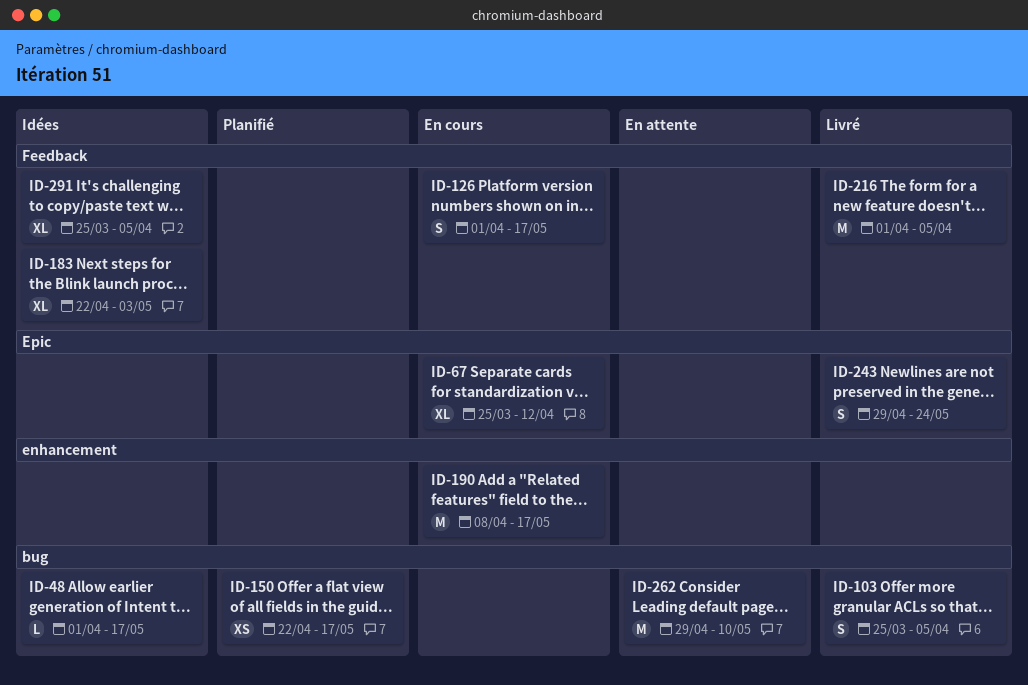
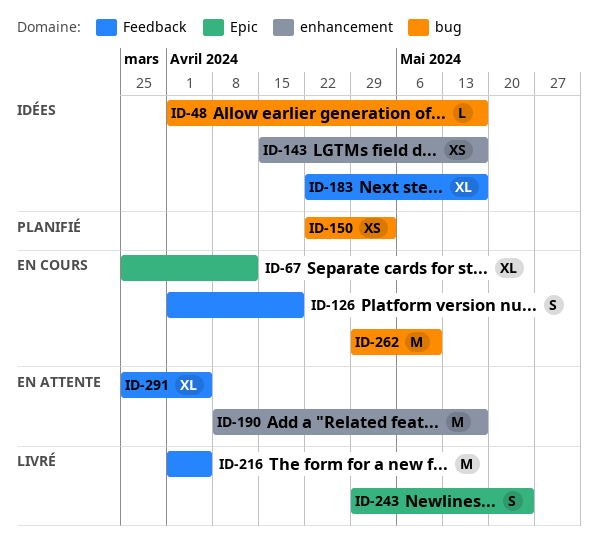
ID-103: present -> none
ID-126, due: May 17 -> Apr 19
ID-143: none -> present
ID-150, due: May 17 -> May 3
ID-183, due: May 3 -> May 17
ID-190, status: En cours -> En attente
ID-262, status: En attente -> En cours
ID-291, status: Idées -> En attente

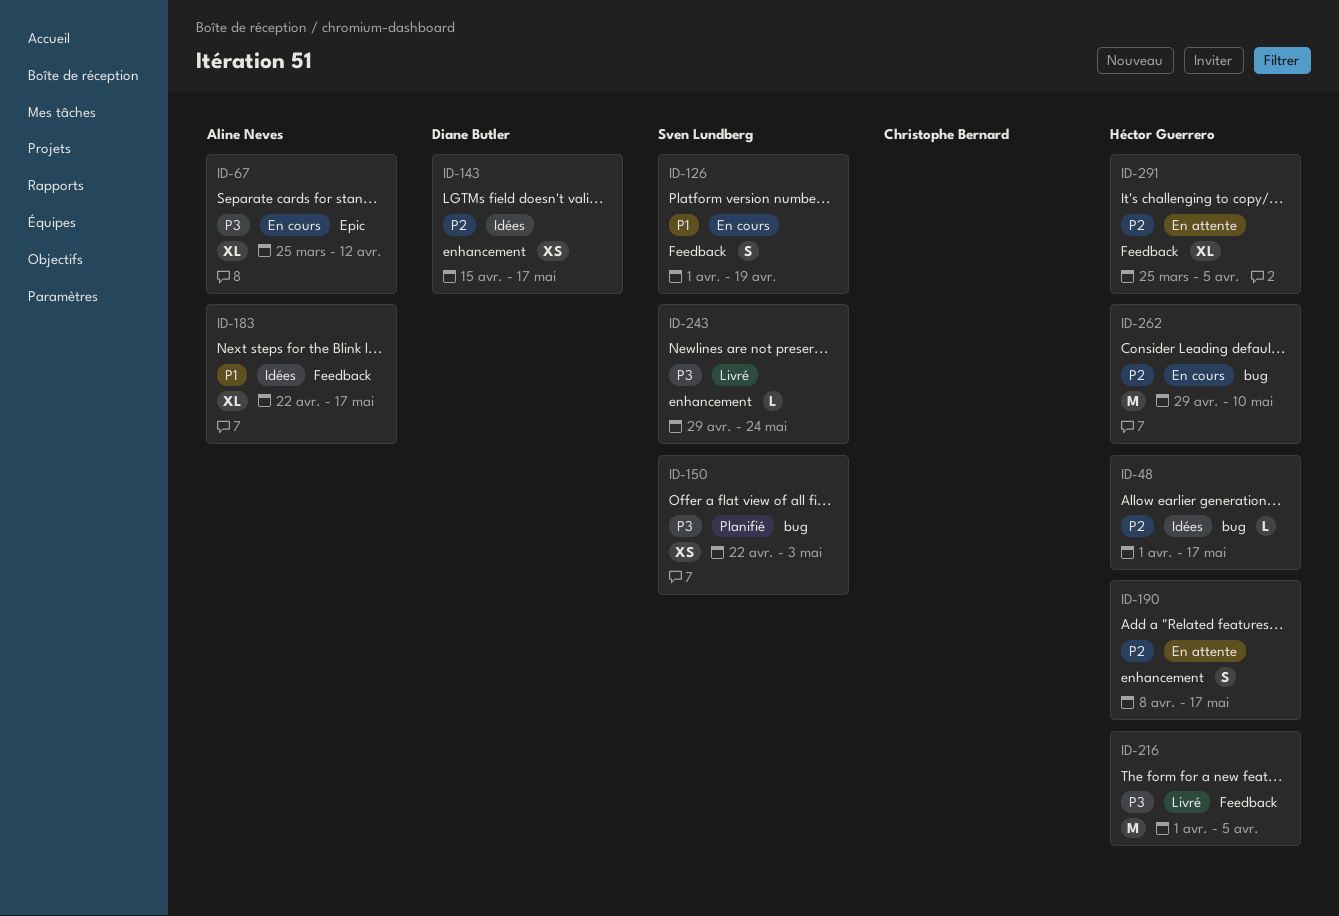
ID-190, estimate: M -> S
ID-243, label: Epic -> enhancement
ID-243, estimate: S -> L

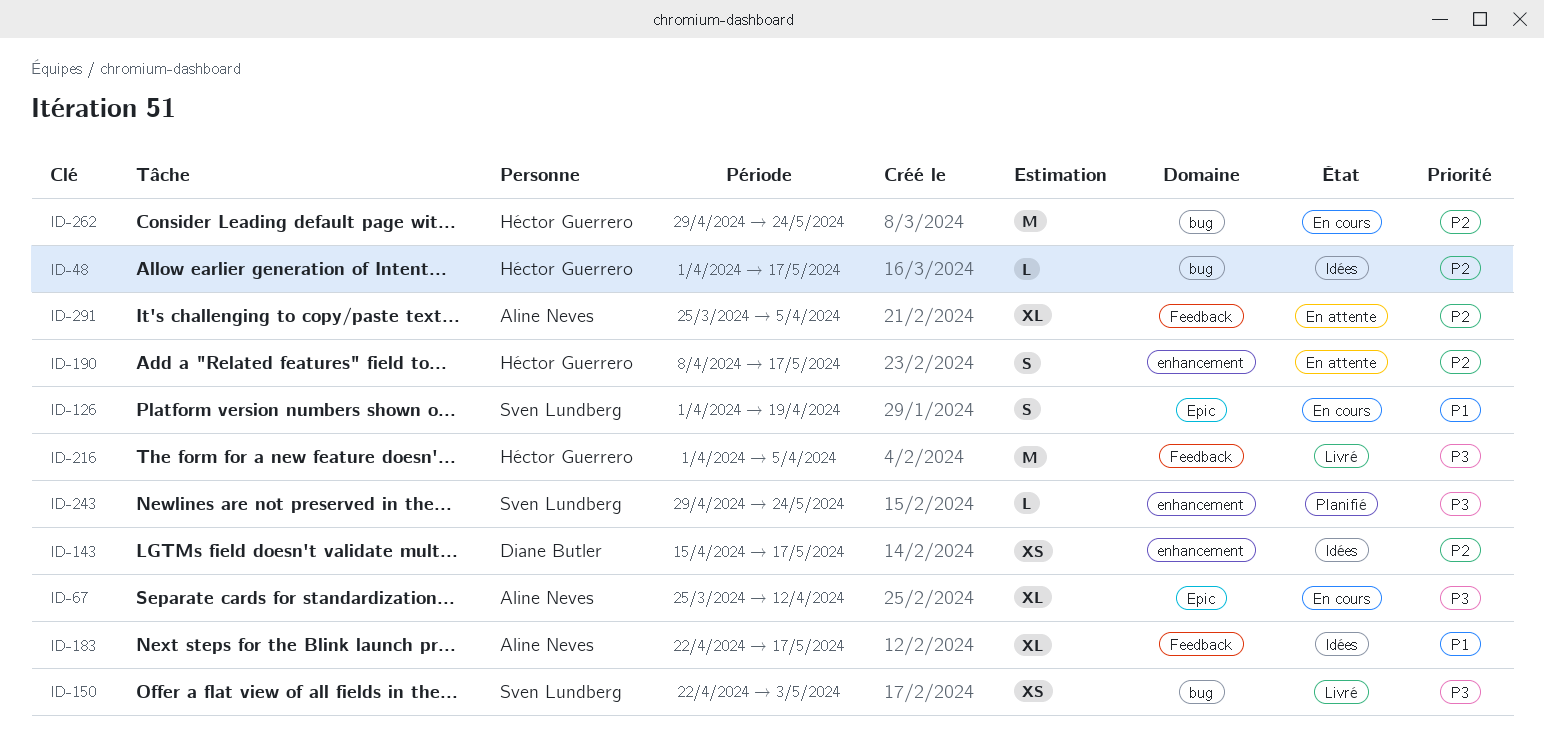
ID-126, label: Feedback -> Epic
ID-150, status: Planifié -> Livré
ID-243, status: Livré -> Planifié
ID-262, due: May 10 -> May 24
ID-291, owner: Héctor Guerrero -> Aline Neves

